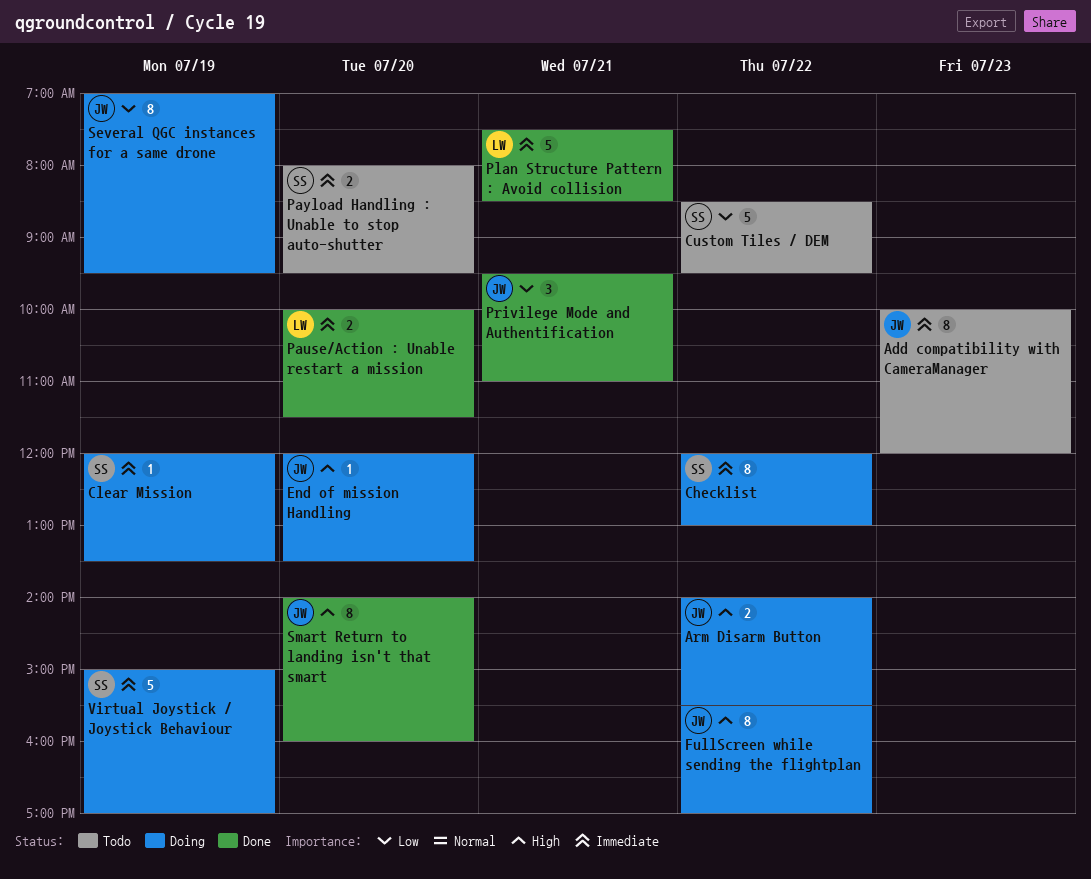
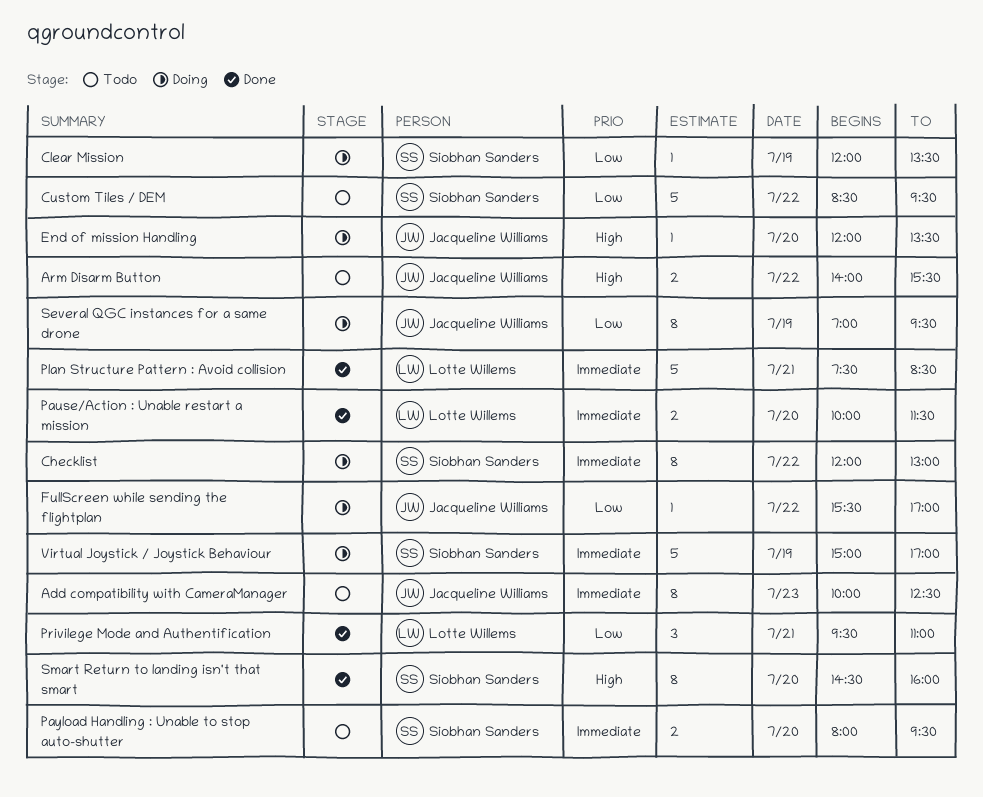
Add compatibility with CameraManager, ends: 12:00 -> 12:30
Arm Disarm Button, status: Doing -> Todo
Clear Mission, priority: Immediate -> Low
FullScreen while sending the flightplan, priority: High -> Low
FullScreen while sending the flightplan, estimate: 8 -> 1
Privilege Mode and Authentification, owner: Jacqueline Williams -> Lotte Willems
Smart Return to landing isn't that smart, owner: Jacqueline Williams -> Siobhan Sanders
Smart Return to landing isn't that smart, begins: 14:00 -> 14:30

